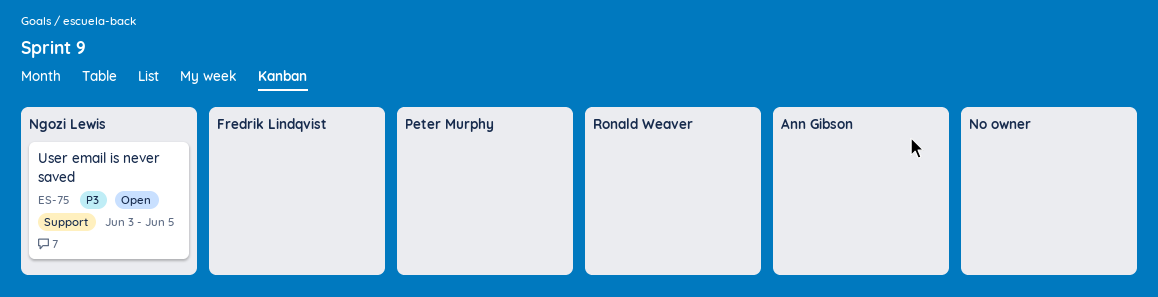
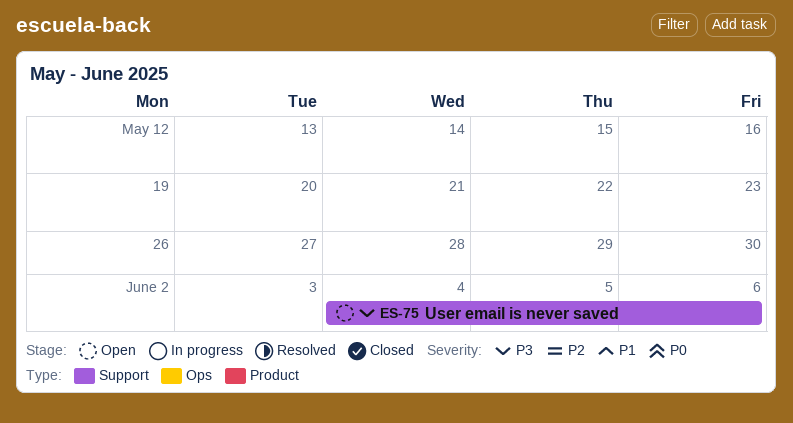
ES-75, start: Jun 3 -> Jun 4
ES-75, due: Jun 5 -> Jun 6

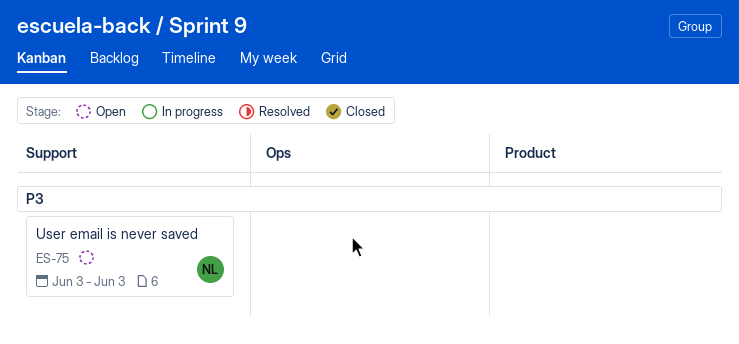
ES-75, start: Jun 4 -> Jun 3
ES-75, due: Jun 6 -> Jun 3

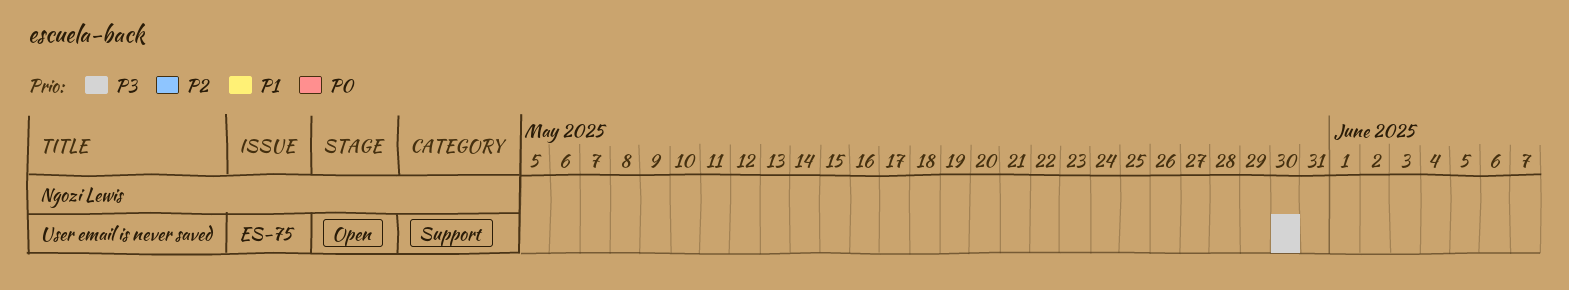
ES-75, start: Jun 3 -> May 30
ES-75, due: Jun 3 -> May 30

